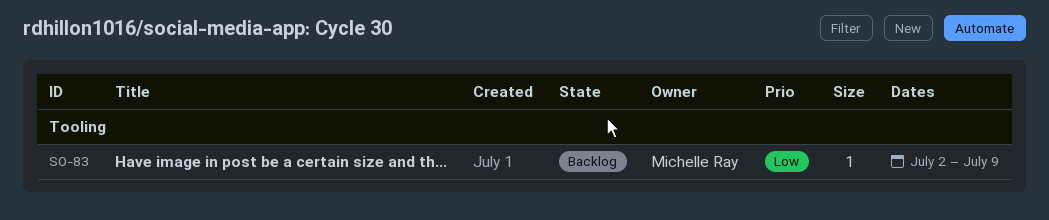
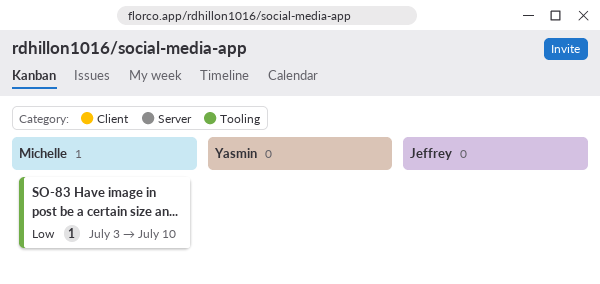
SO-83, start: Jul 2 -> Jul 3
SO-83, due: Jul 9 -> Jul 10

